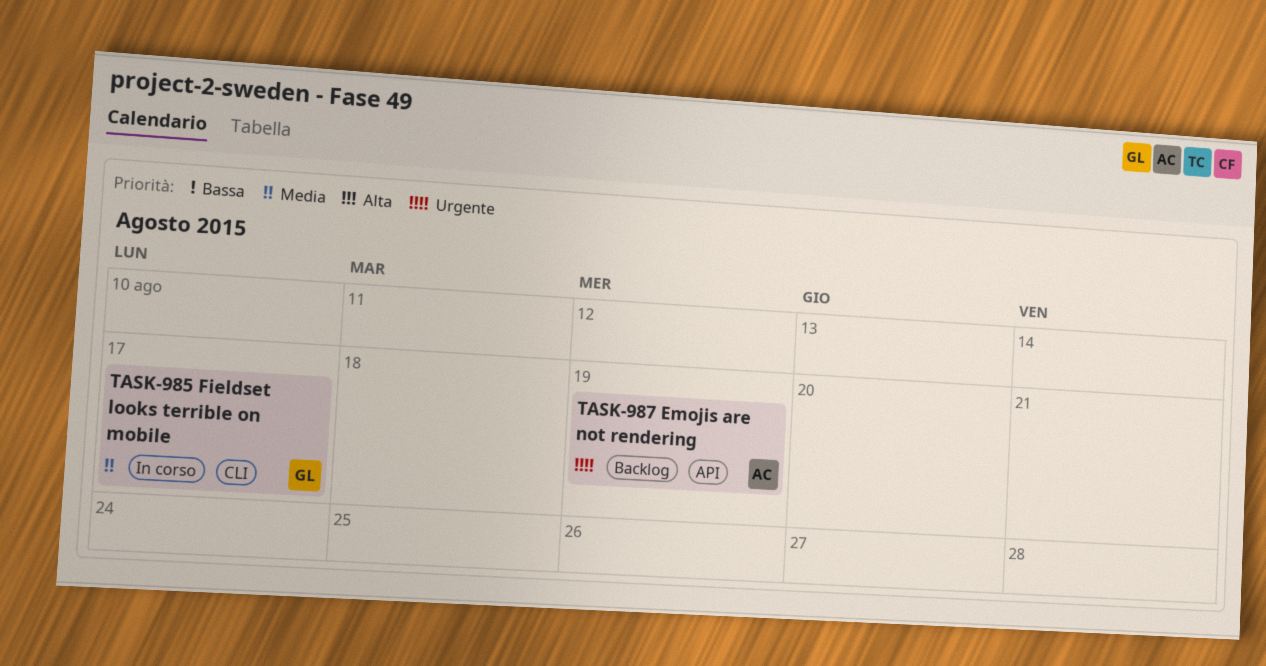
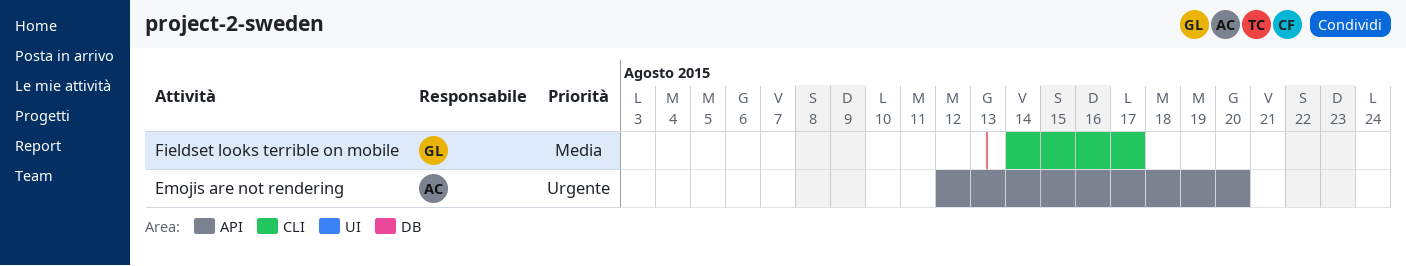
Emojis are not rendering, due: Aug 19 -> Aug 20

